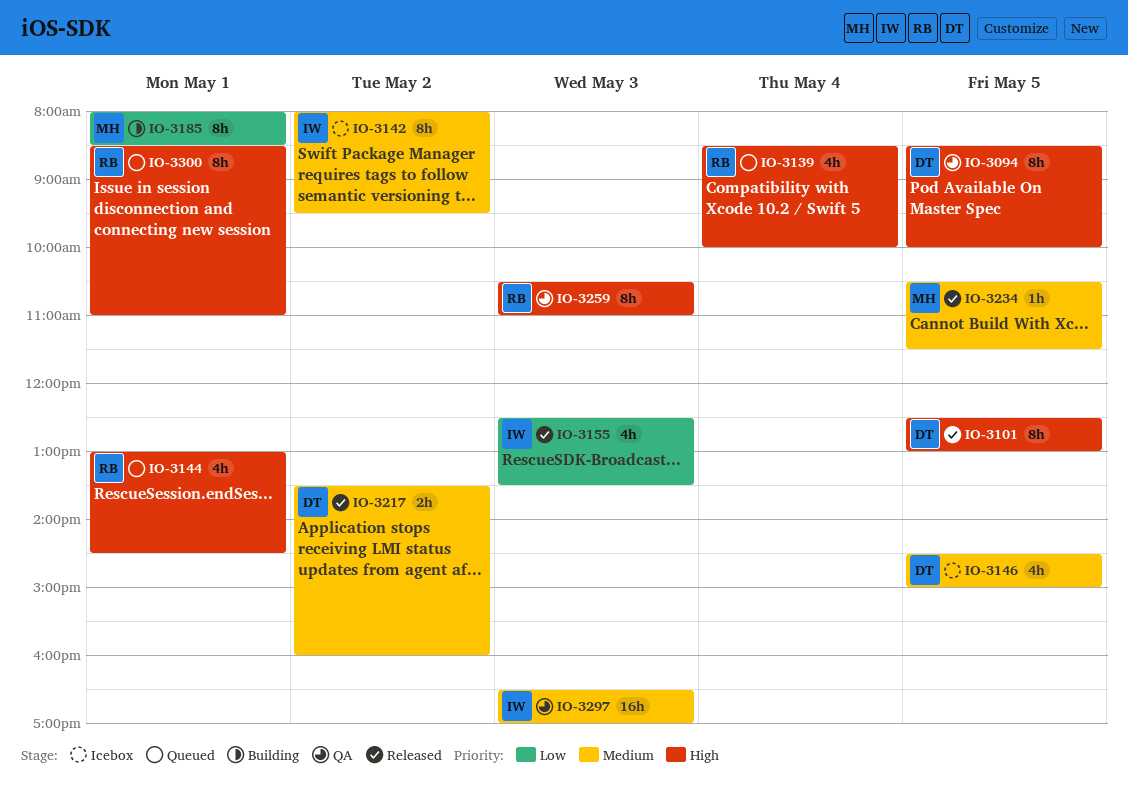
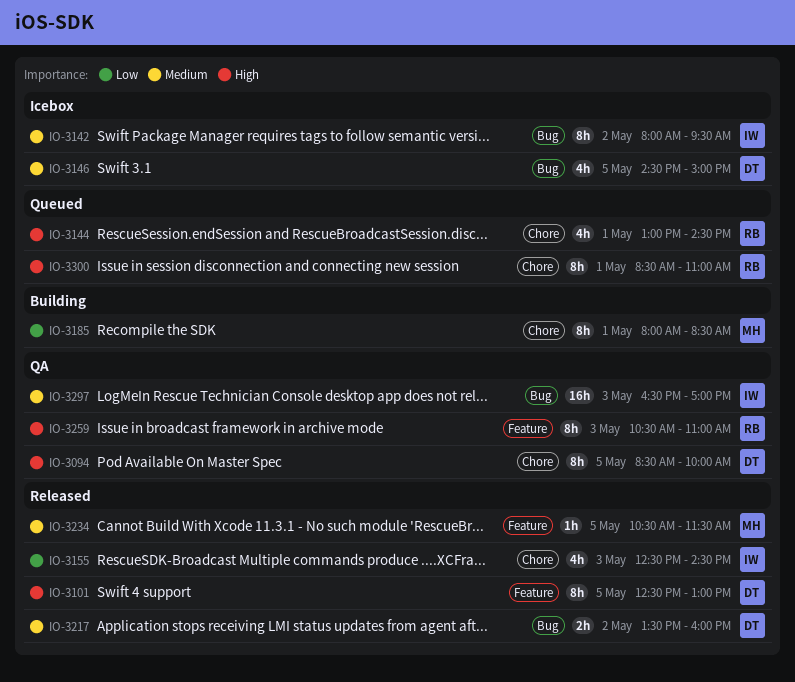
IO-3139: present -> none
IO-3155, ends: 13:30 -> 14:30

